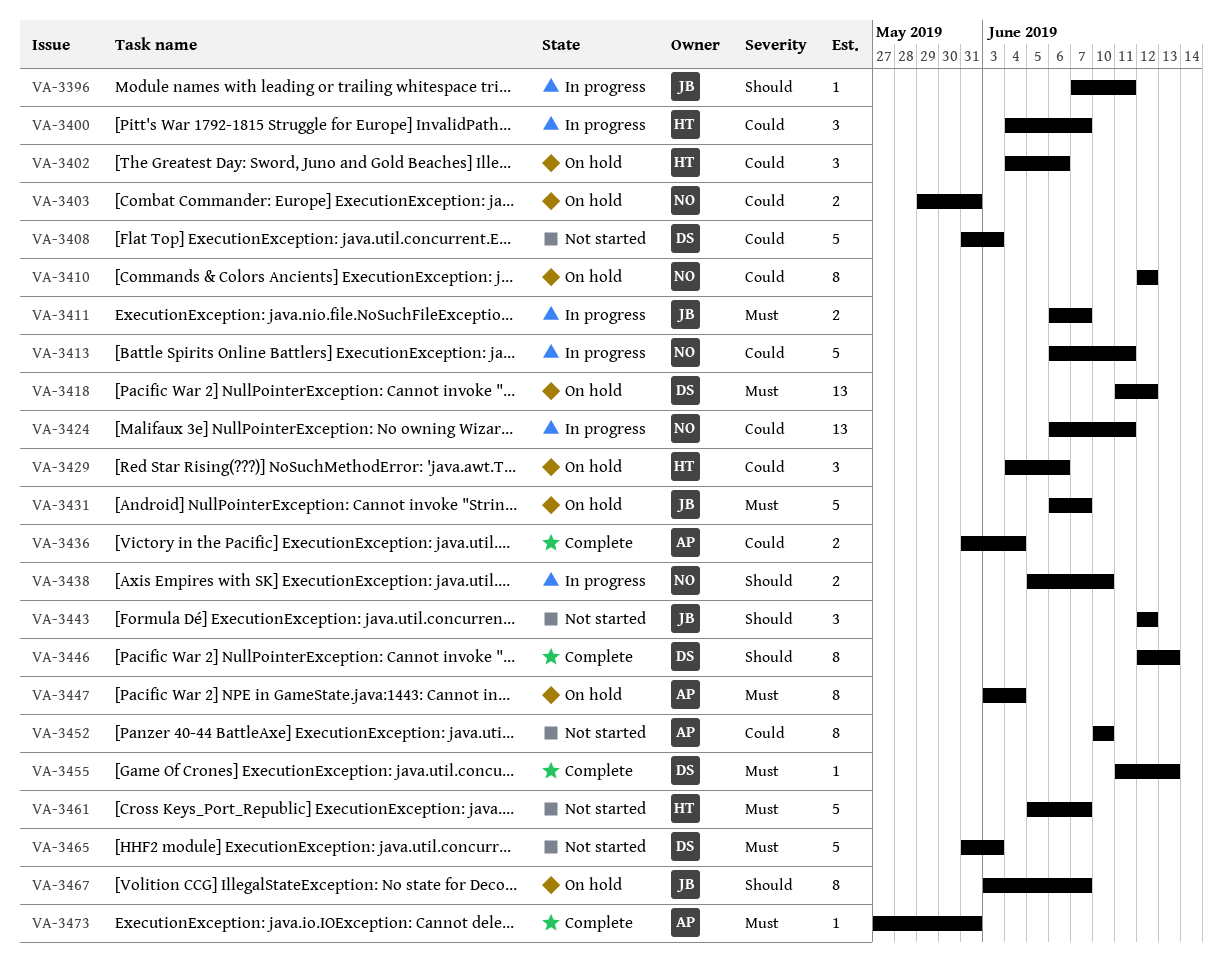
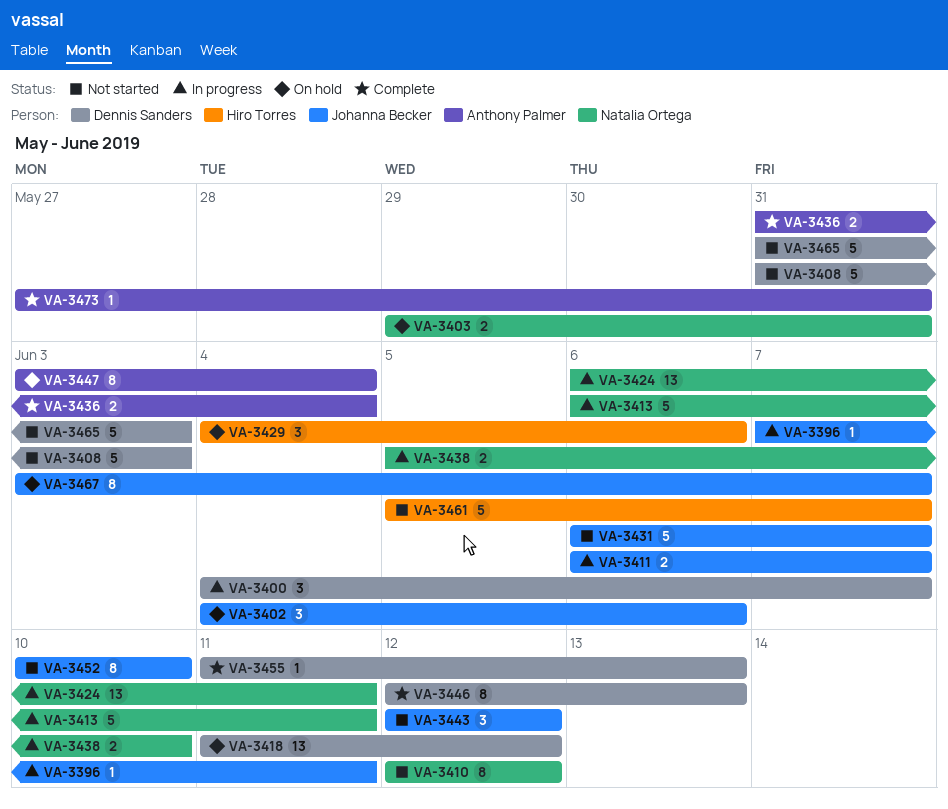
VA-3400, owner: Hiro Torres -> Dennis Sanders
VA-3402, owner: Hiro Torres -> Johanna Becker
VA-3410, status: On hold -> Not started
VA-3431, status: On hold -> Not started
VA-3452, owner: Anthony Palmer -> Johanna Becker

